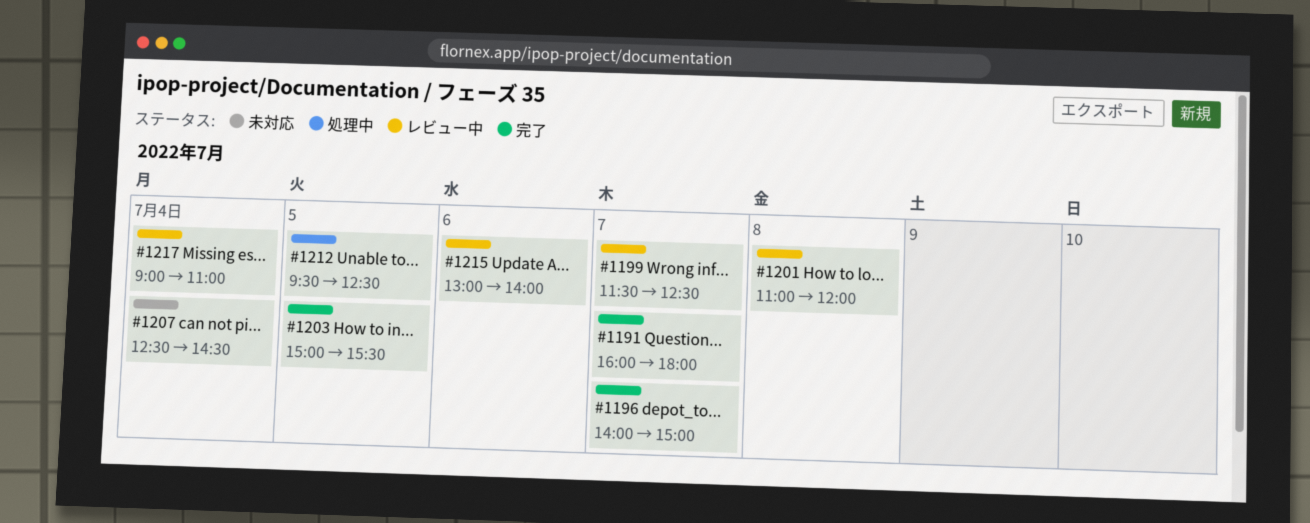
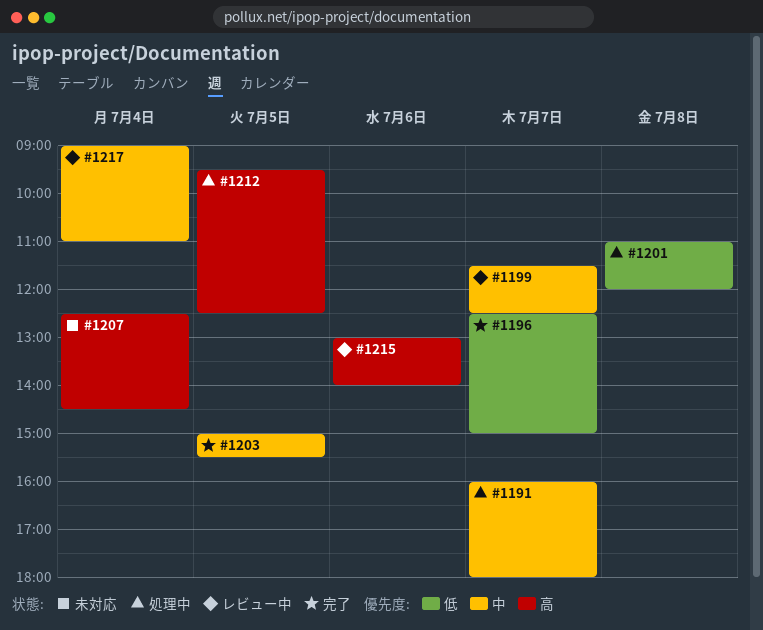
#1191, status: 完了 -> 処理中
#1196, begins: 14:00 -> 12:30
#1201, status: レビュー中 -> 処理中

